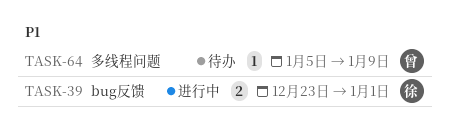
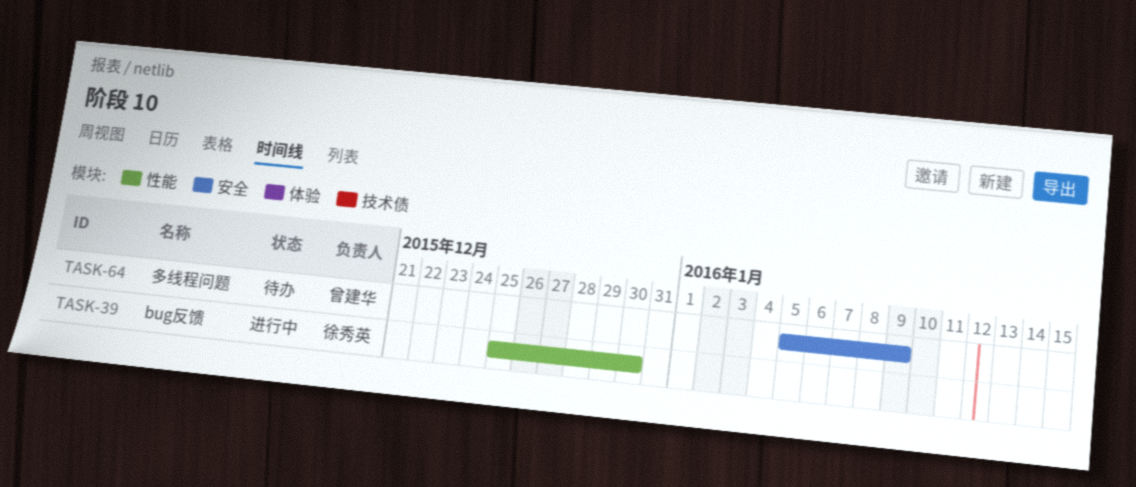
TASK-39, start: Dec 23 -> Dec 25
TASK-39, due: Jan 1 -> Dec 30

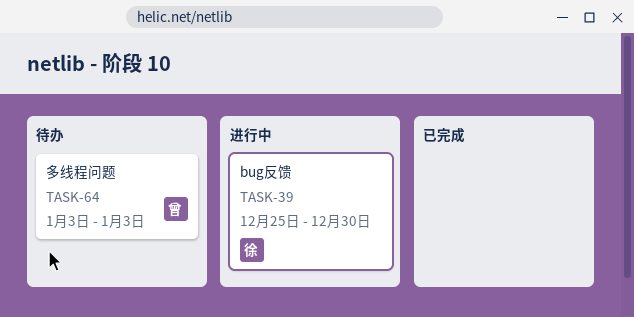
TASK-64, start: Jan 5 -> Jan 3
TASK-64, due: Jan 9 -> Jan 3

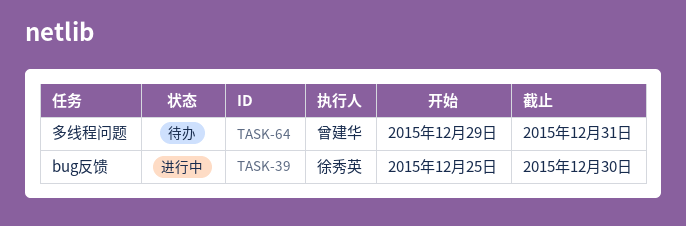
TASK-64, start: Jan 3 -> Dec 29
TASK-64, due: Jan 3 -> Dec 31

